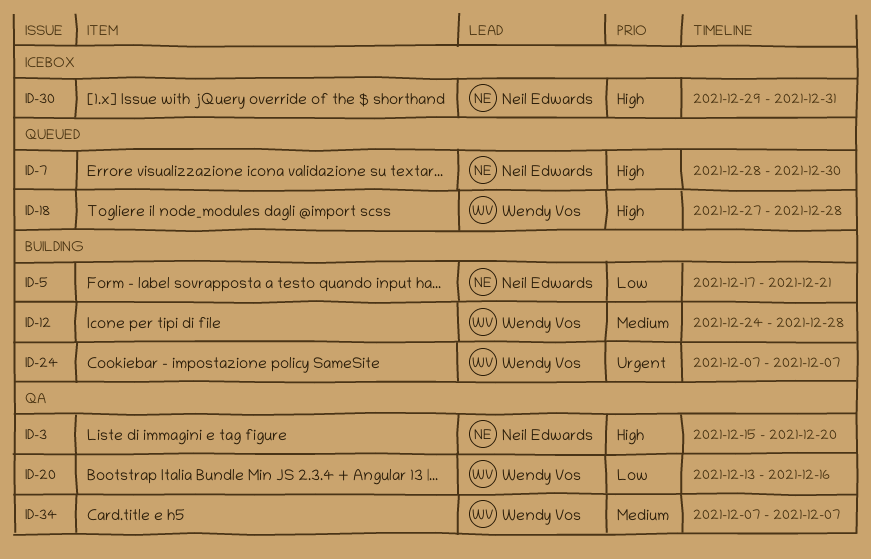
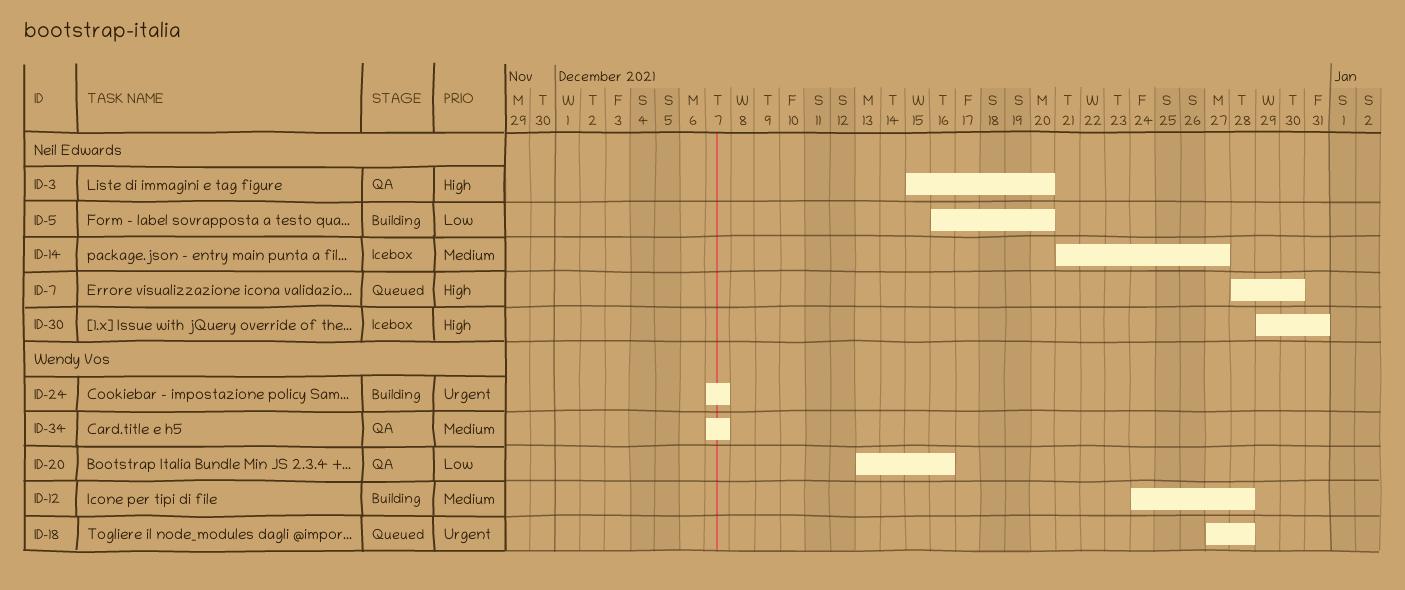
ID-5, start: Dec 17 -> Dec 16
ID-5, due: Dec 21 -> Dec 20
ID-14: none -> present
ID-18, priority: High -> Urgent

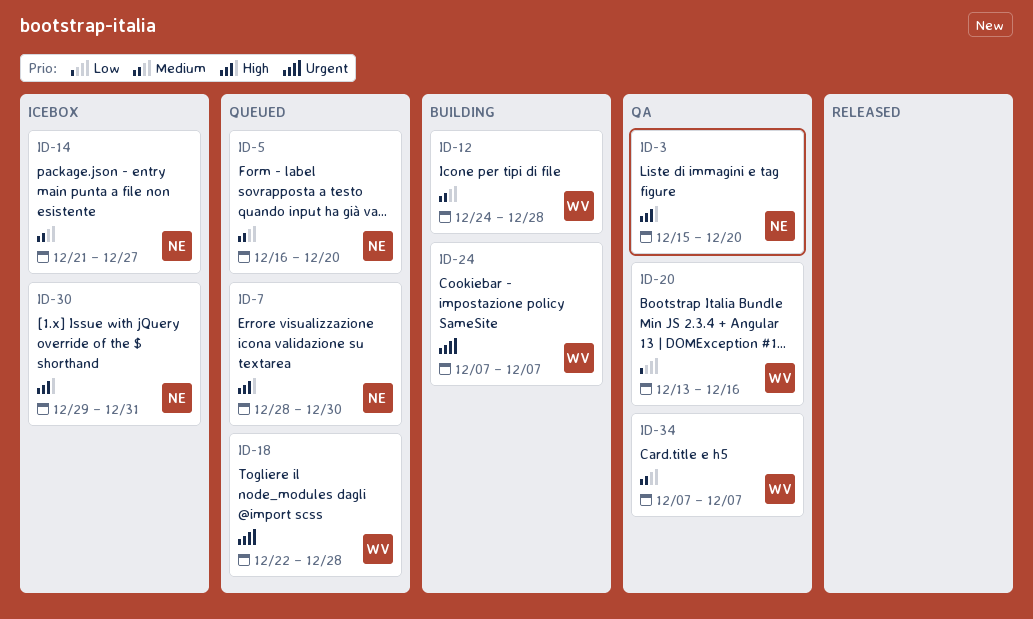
ID-5, status: Building -> Queued
ID-5, priority: Low -> Medium
ID-18, start: Dec 27 -> Dec 22

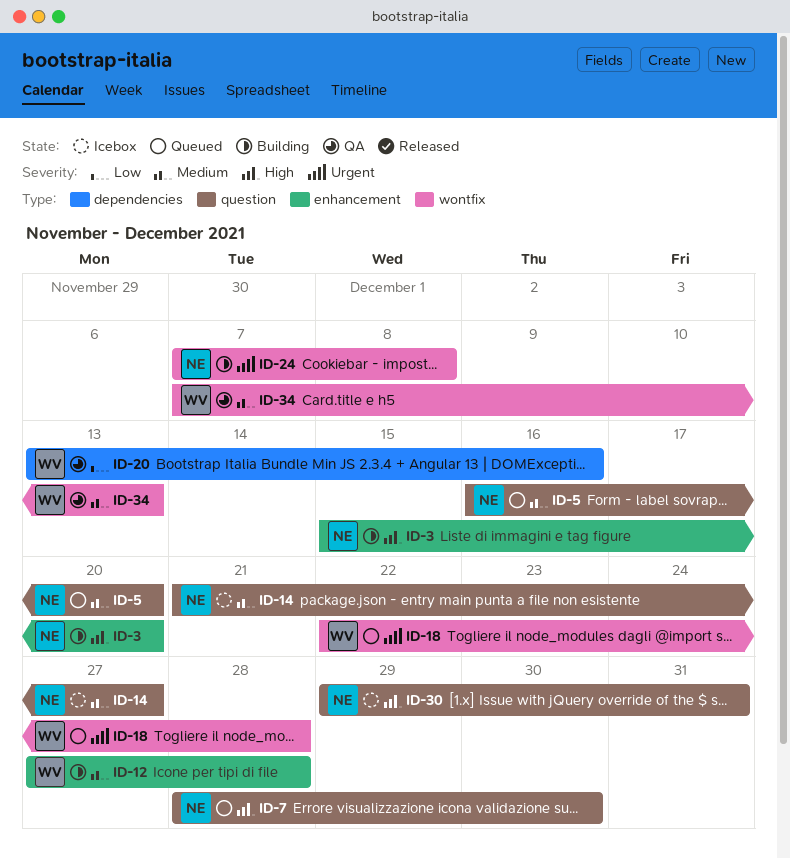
ID-3, status: QA -> Building
ID-12, start: Dec 24 -> Dec 27
ID-24, owner: WV -> NE
ID-24, due: Dec 7 -> Dec 8
ID-34, due: Dec 7 -> Dec 13

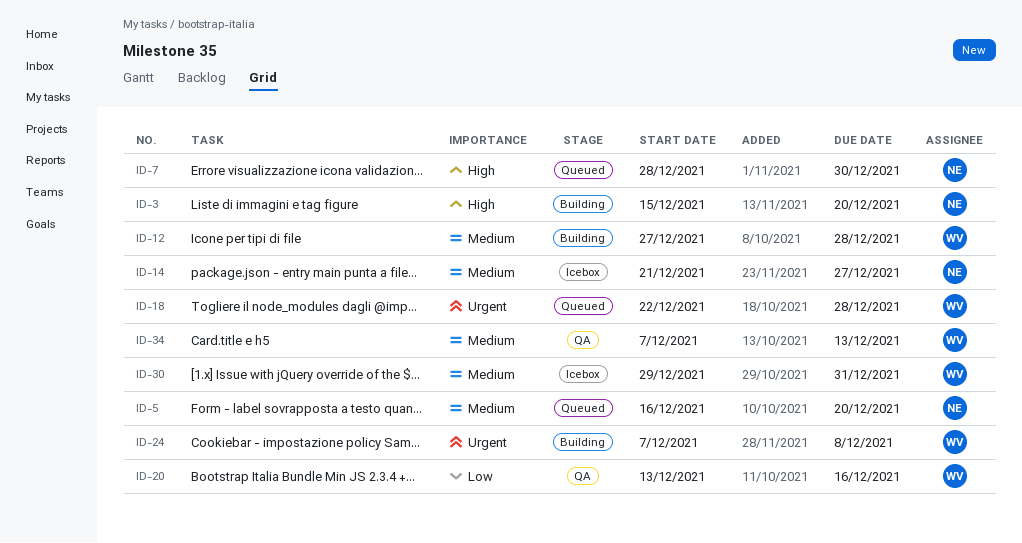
ID-24, owner: NE -> WV
ID-30, owner: NE -> WV
ID-30, priority: High -> Medium

